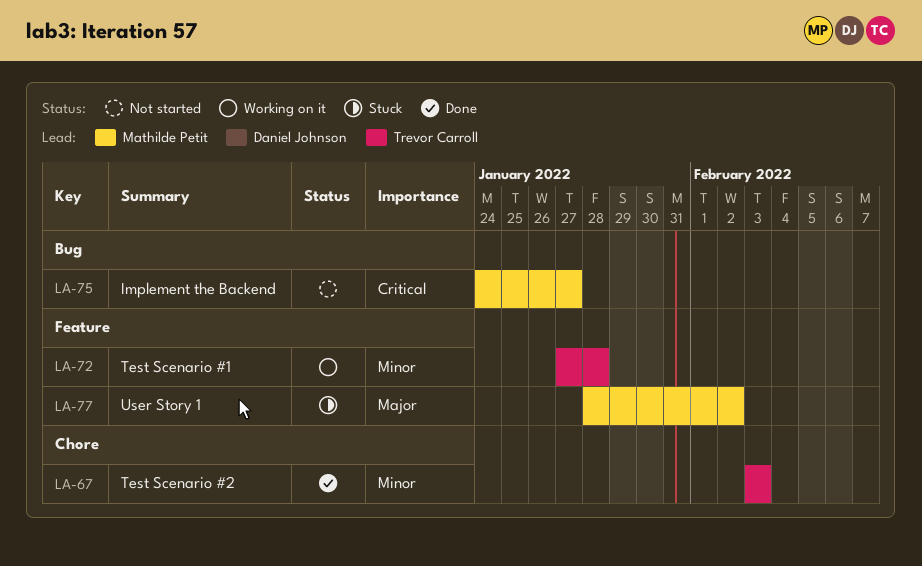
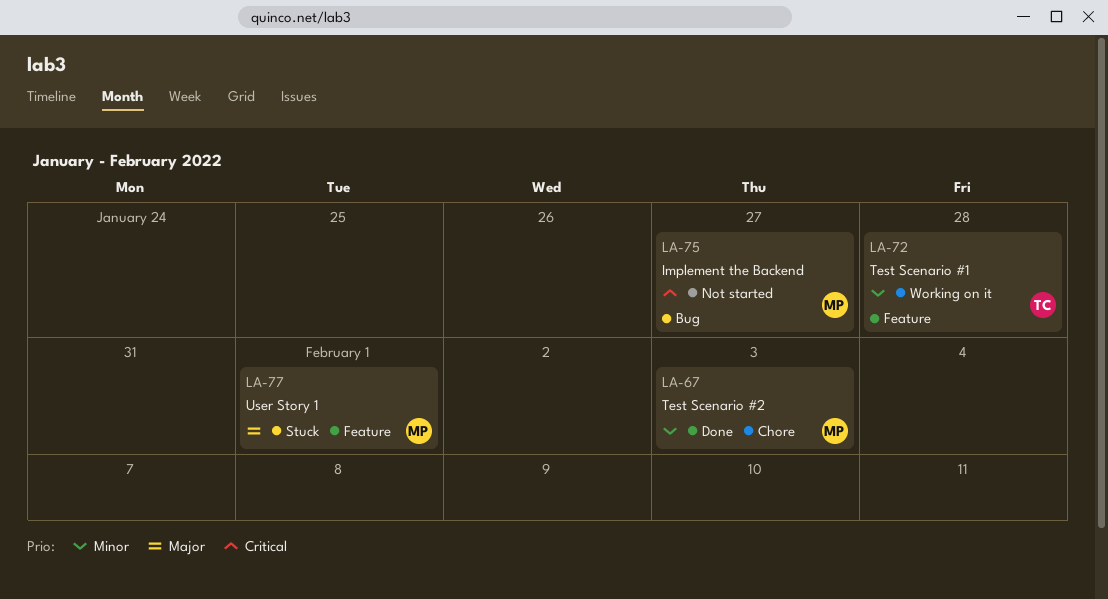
LA-67, owner: Trevor Carroll -> Mathilde Petit
LA-77, due: Feb 2 -> Feb 1

